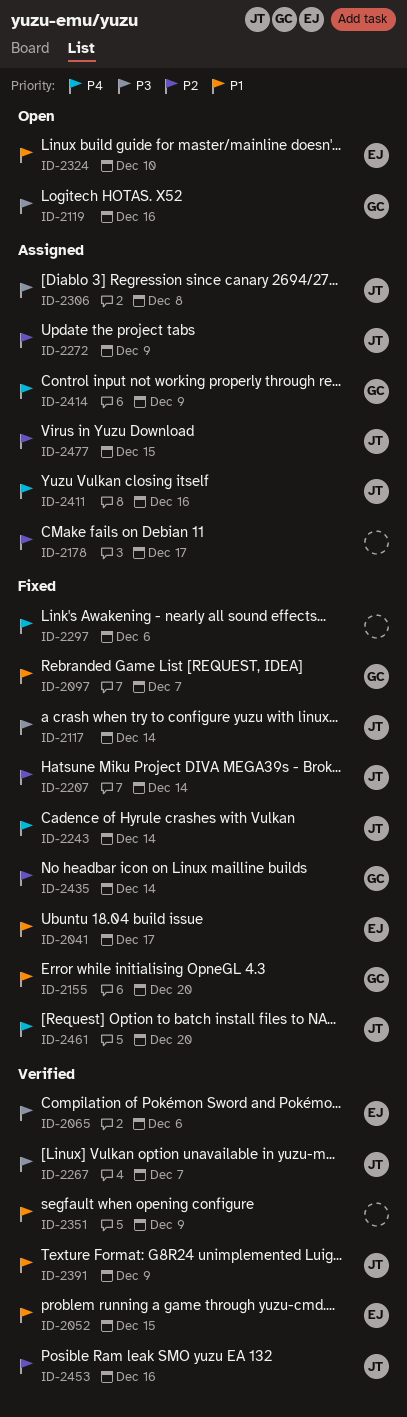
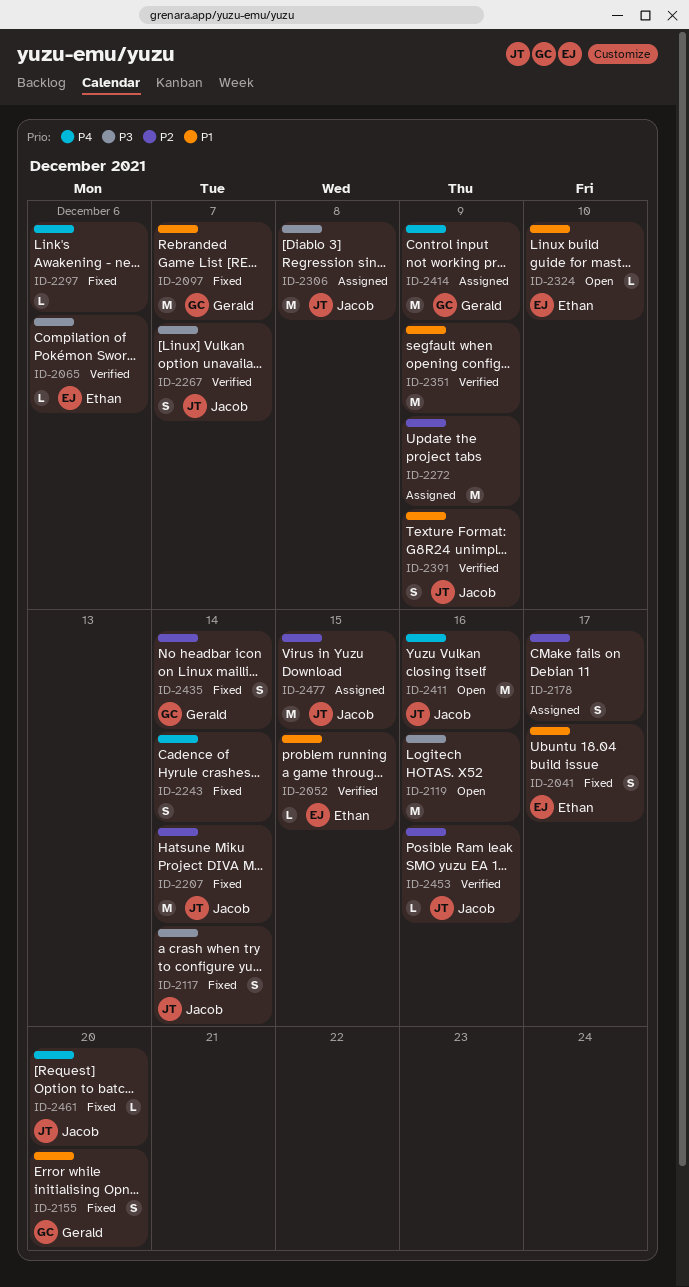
ID-2119, owner: Gerald -> none
ID-2243, owner: Jacob -> none
ID-2272, owner: Jacob -> none
ID-2411, status: Assigned -> Open

